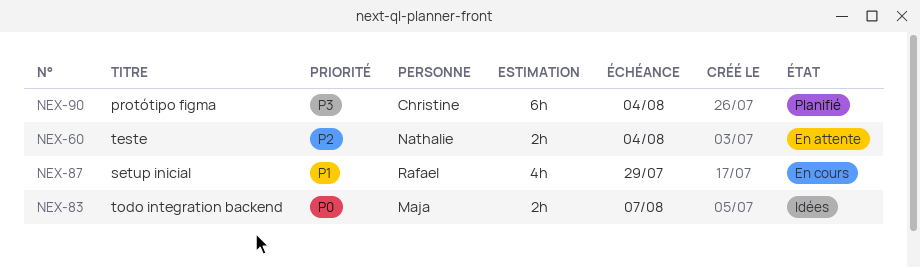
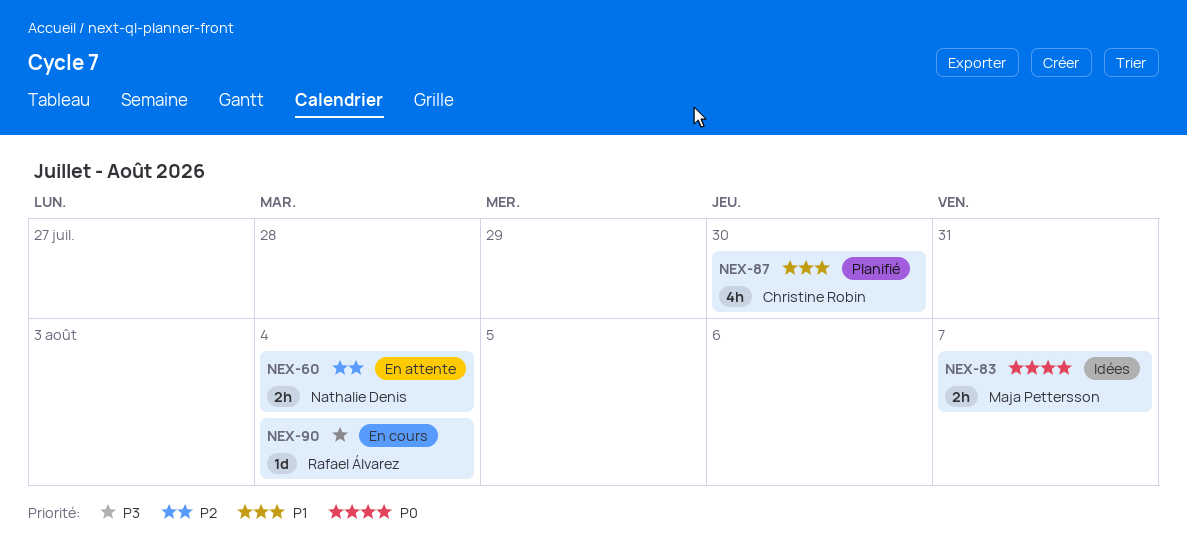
NEX-87, status: En cours -> Planifié
NEX-87, owner: Rafael Álvarez -> Christine Robin
NEX-87, due: Jul 29 -> Jul 30
NEX-90, status: Planifié -> En cours
NEX-90, owner: Christine Robin -> Rafael Álvarez
NEX-90, estimate: 6h -> 1d

